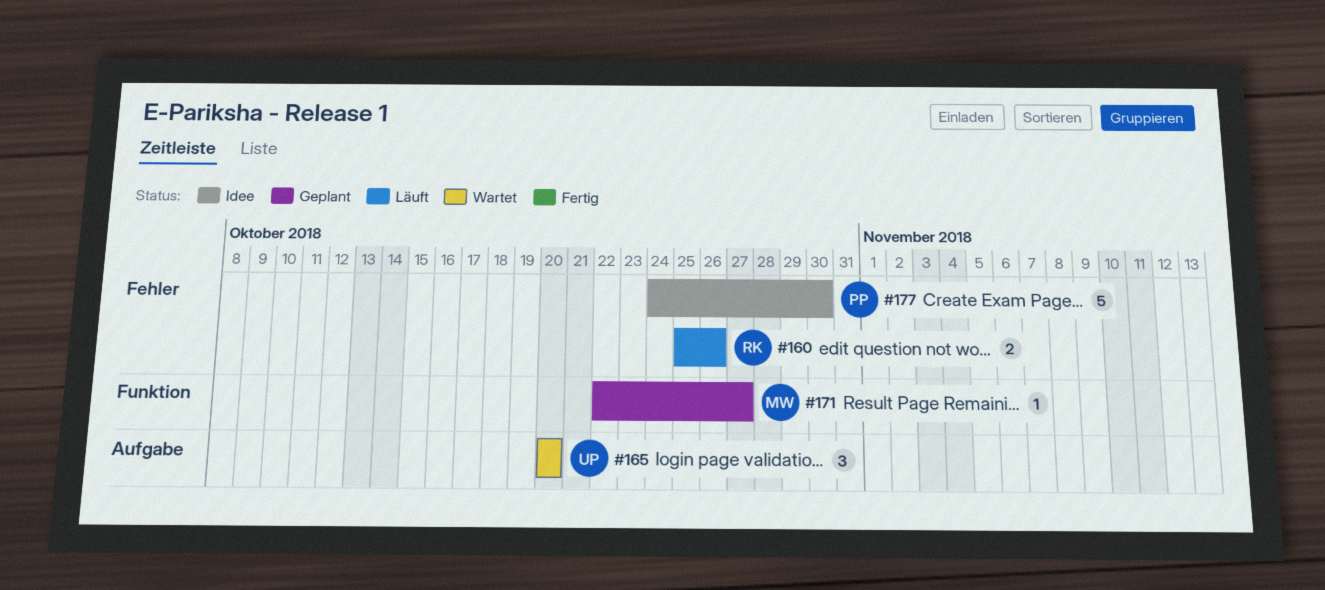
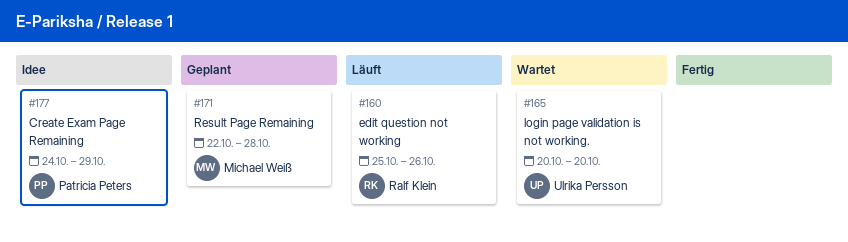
#171, due: Oct 27 -> Oct 28
#177, due: Oct 30 -> Oct 29

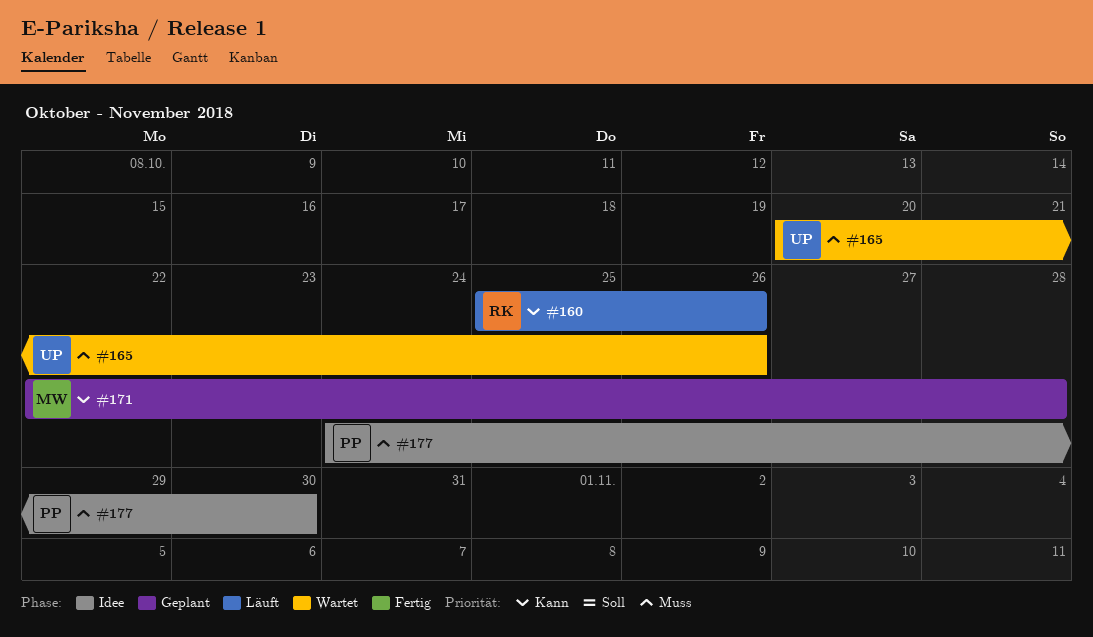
#165, due: Oct 20 -> Oct 26
#177, due: Oct 29 -> Oct 30

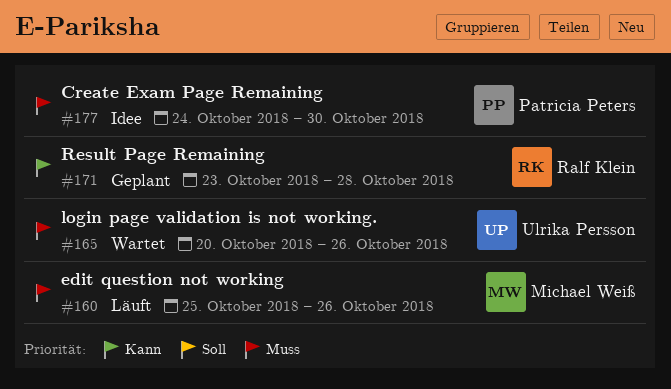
#160, owner: Ralf Klein -> Michael Weiß
#160, priority: Kann -> Muss
#171, owner: Michael Weiß -> Ralf Klein
#171, start: Oct 22 -> Oct 23

